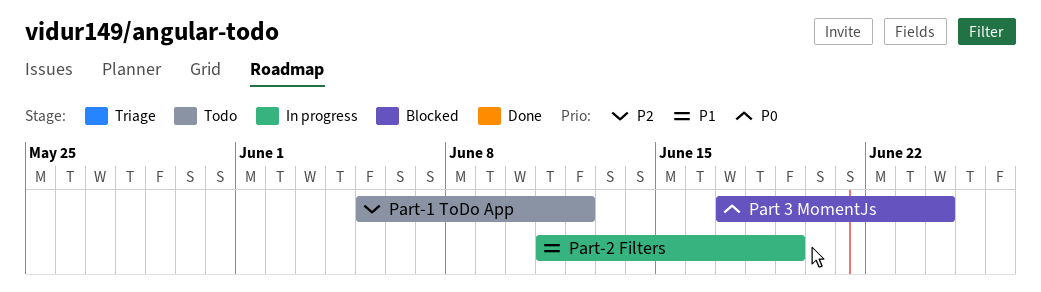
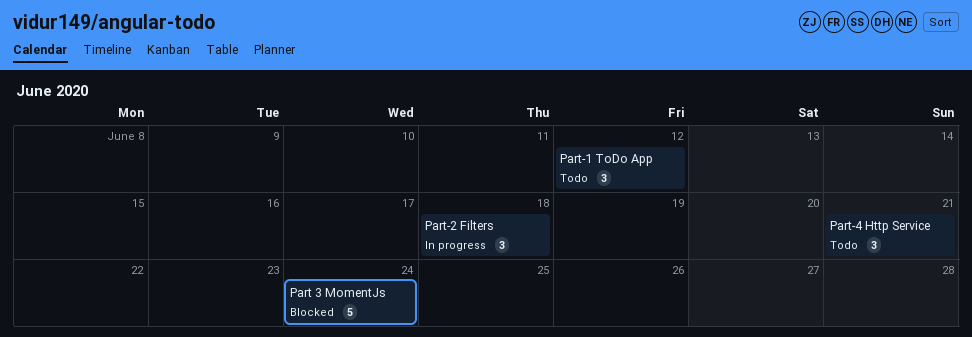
Part-2 Filters, due: Jun 19 -> Jun 18
Part-4 Http Service: none -> present

